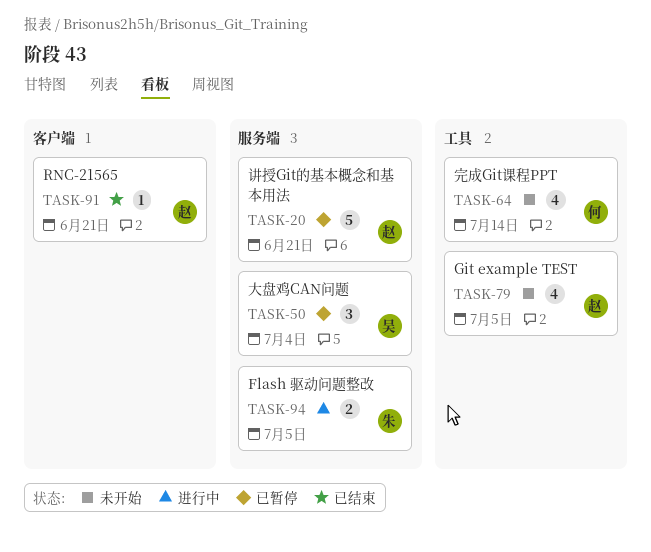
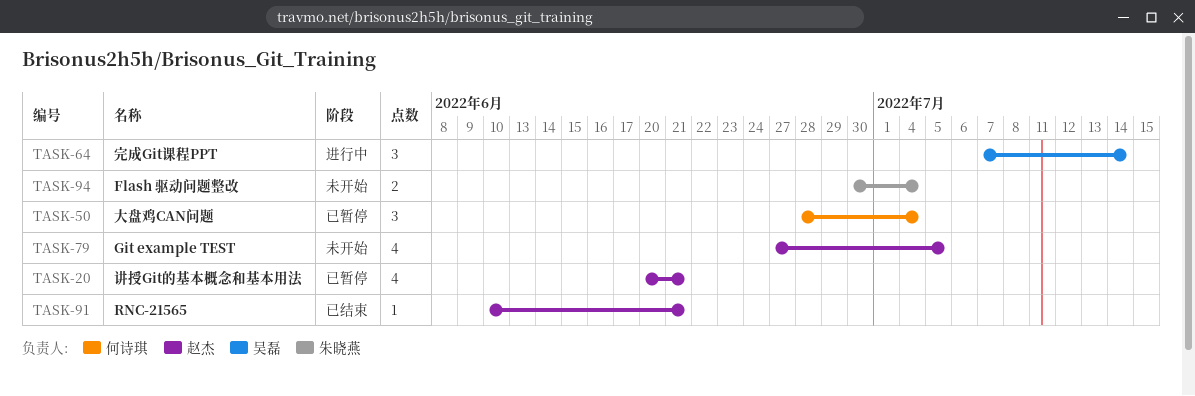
TASK-20, estimate: 5 -> 4
TASK-50, owner: 吴磊 -> 何诗琪
TASK-64, status: 未开始 -> 进行中
TASK-64, owner: 何诗琪 -> 吴磊
TASK-64, estimate: 4 -> 3
TASK-94, status: 进行中 -> 未开始
TASK-94, due: Jul 5 -> Jul 4

